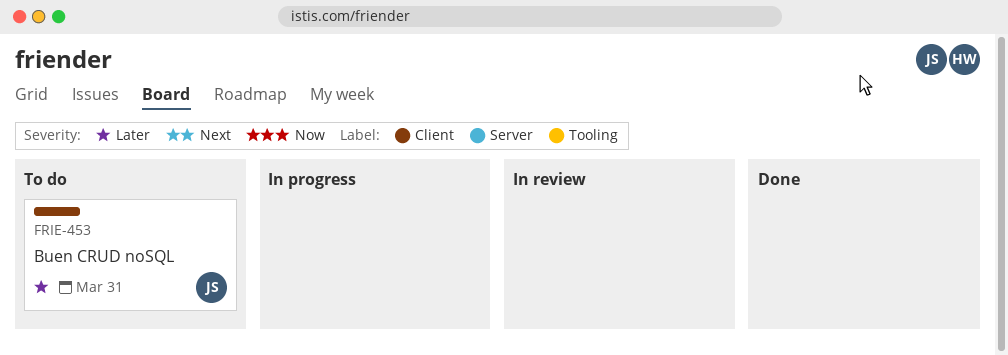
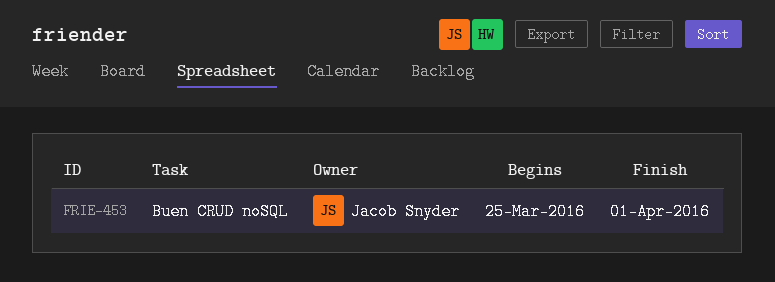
FRIE-453, due: Mar 31 -> Apr 1

